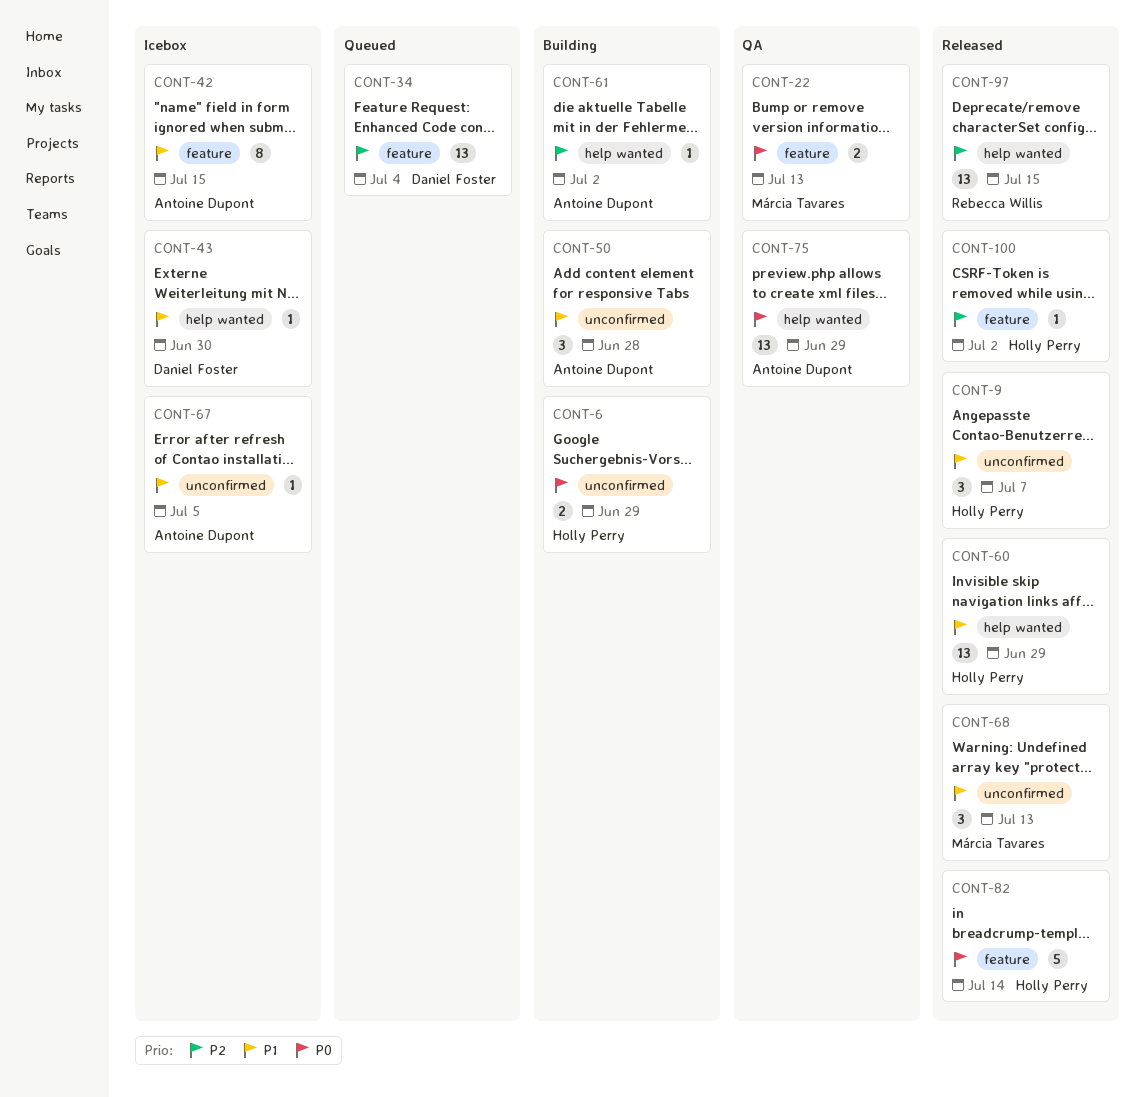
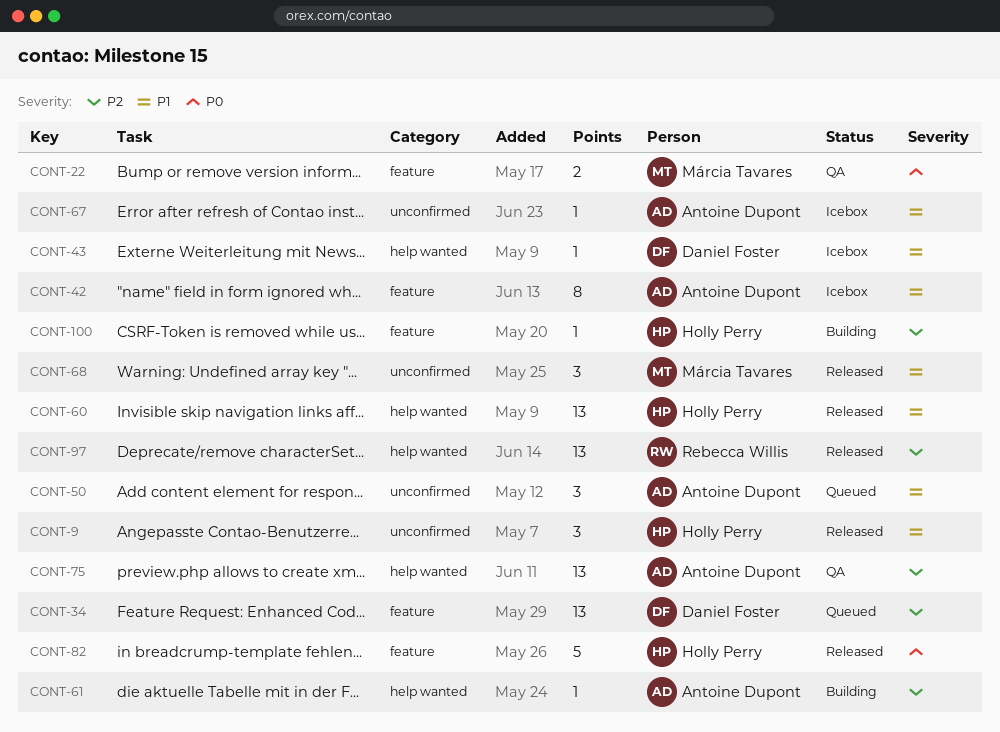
CONT-6: present -> none
CONT-50, status: Building -> Queued
CONT-75, priority: P0 -> P2
CONT-100, status: Released -> Building

